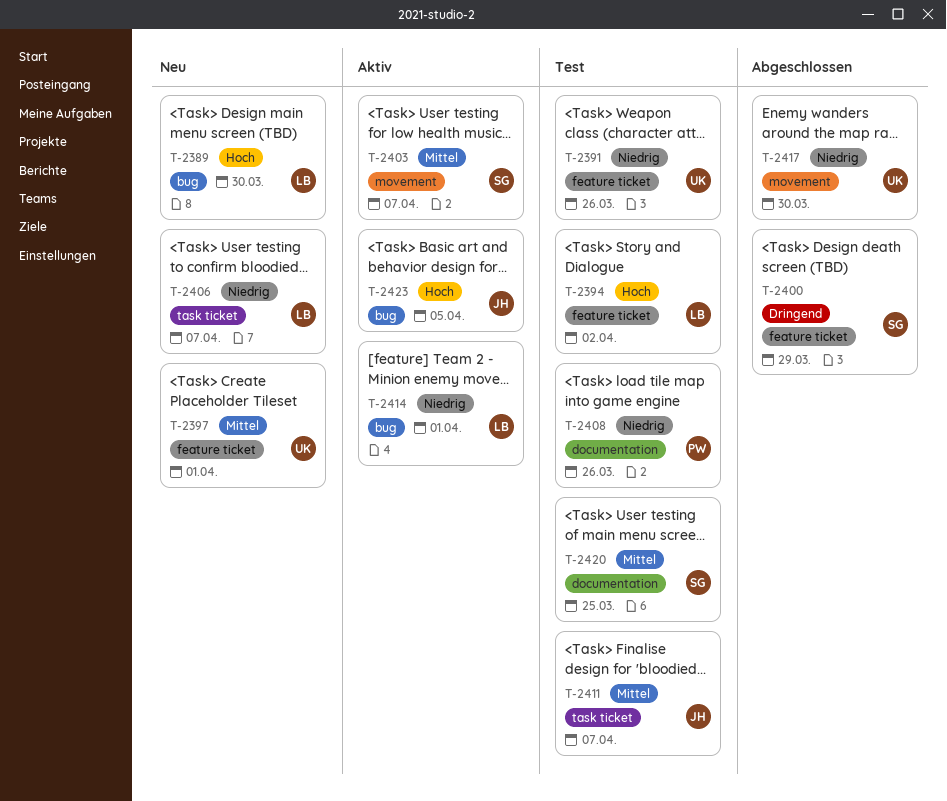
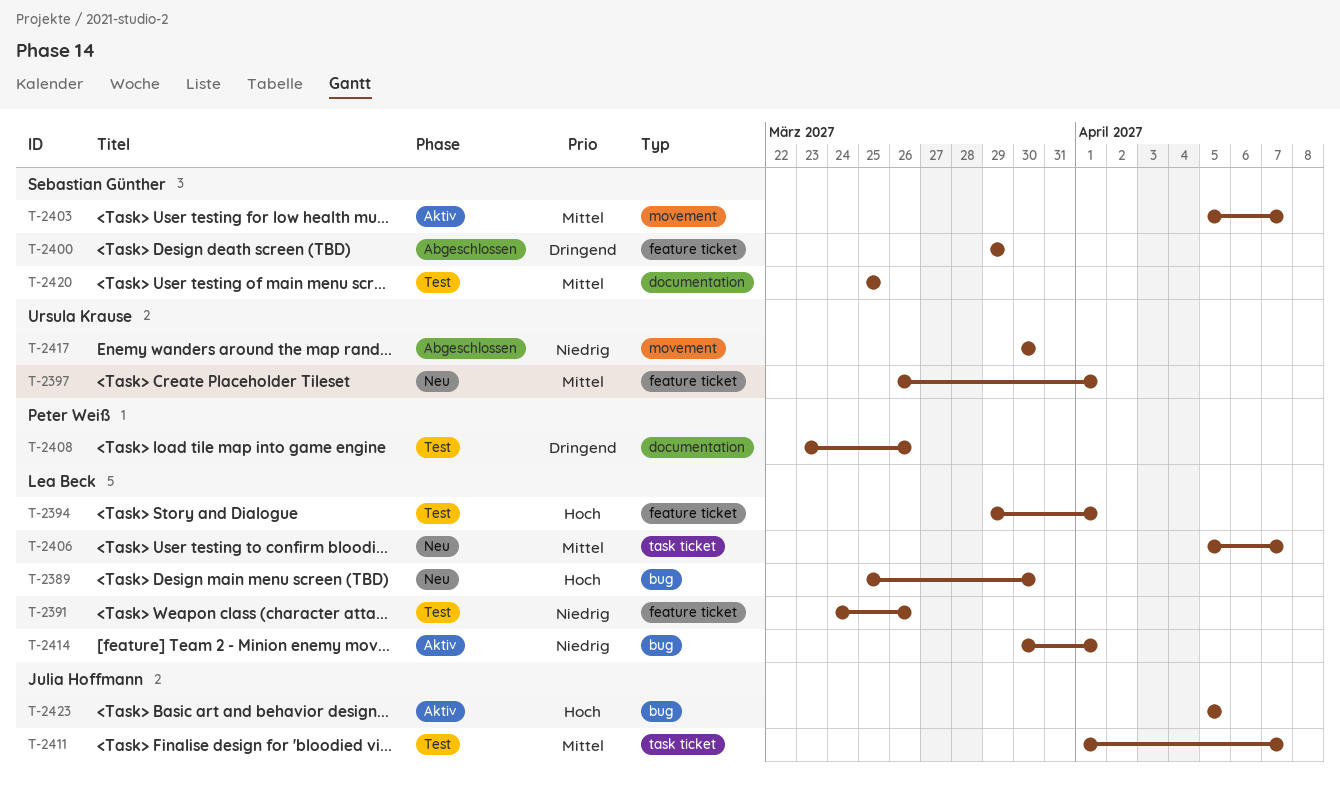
T-2391, owner: Ursula Krause -> Lea Beck
T-2394, due: Apr 2 -> Apr 1
T-2406, priority: Niedrig -> Mittel
T-2408, priority: Niedrig -> Dringend

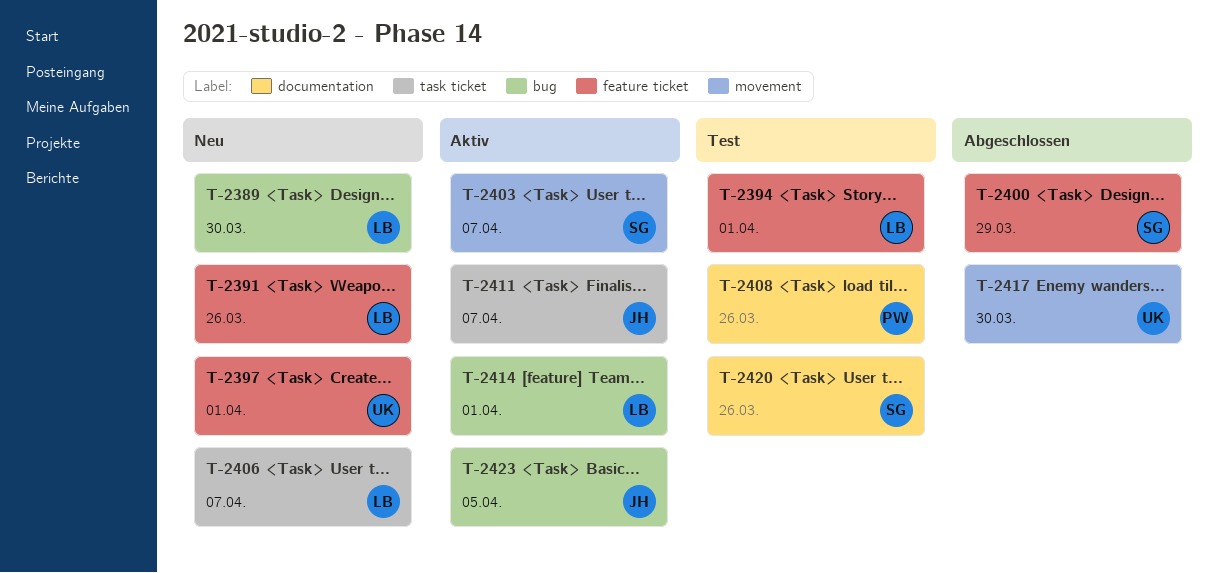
T-2391, status: Test -> Neu
T-2411, status: Test -> Aktiv
T-2420, due: Mar 25 -> Mar 26

